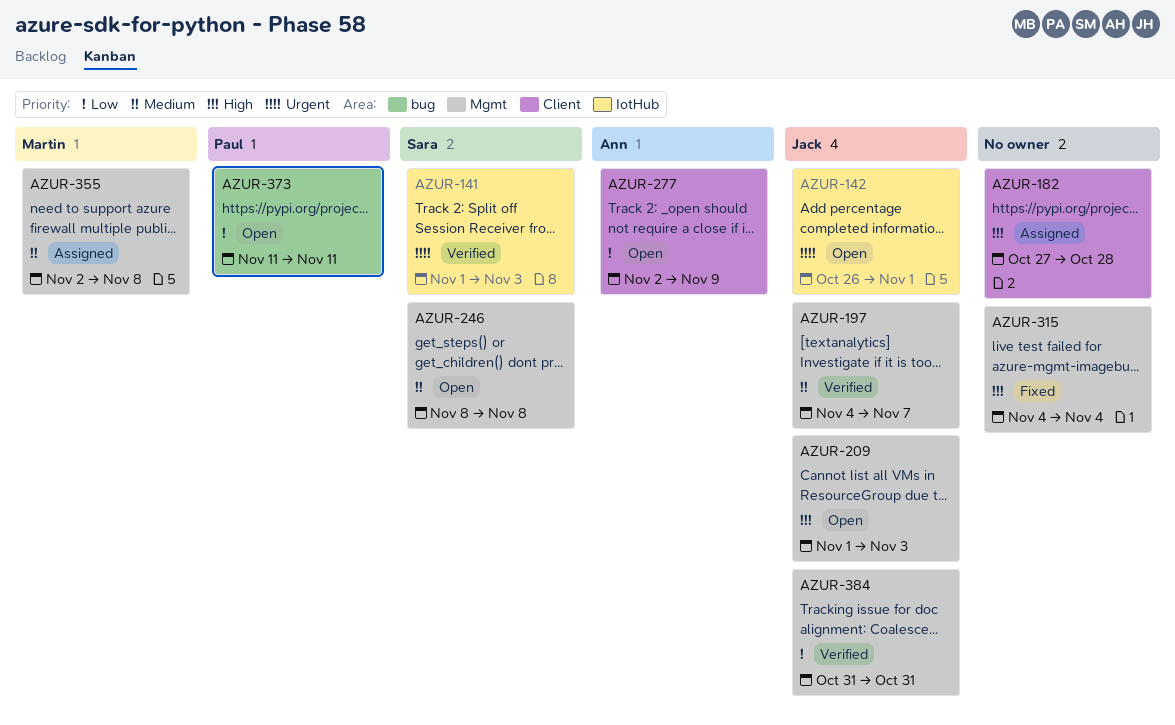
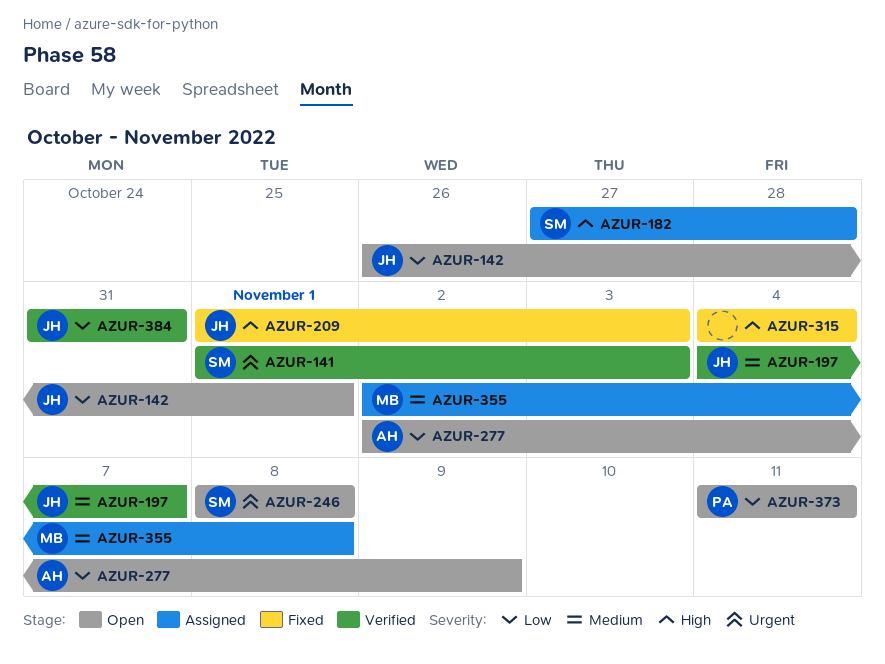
AZUR-142, priority: Urgent -> Low
AZUR-182, owner: none -> Sara
AZUR-209, status: Open -> Fixed
AZUR-246, priority: Medium -> Urgent

